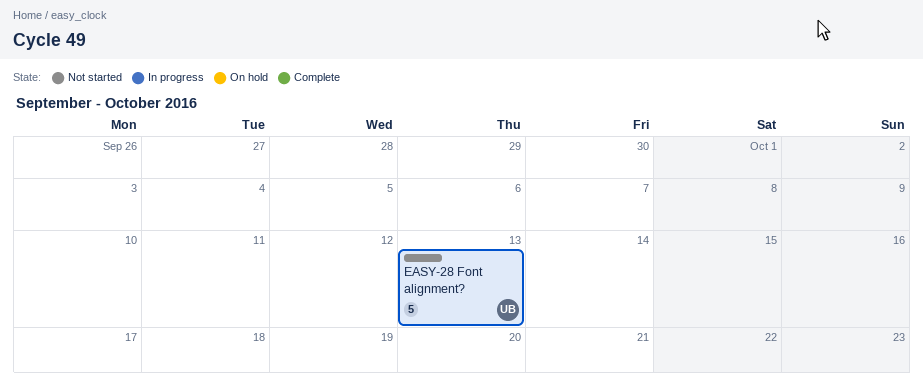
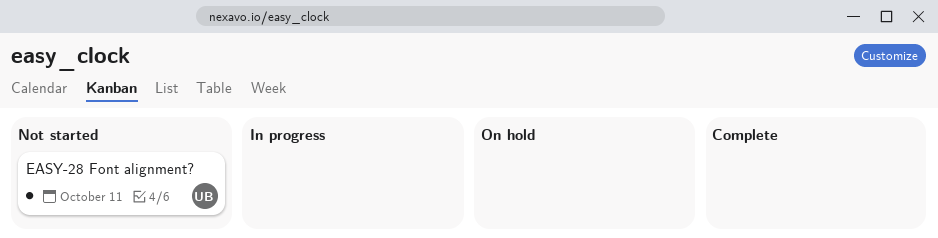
EASY-28, estimate: 5 -> 1
EASY-28, due: Oct 13 -> Oct 11

